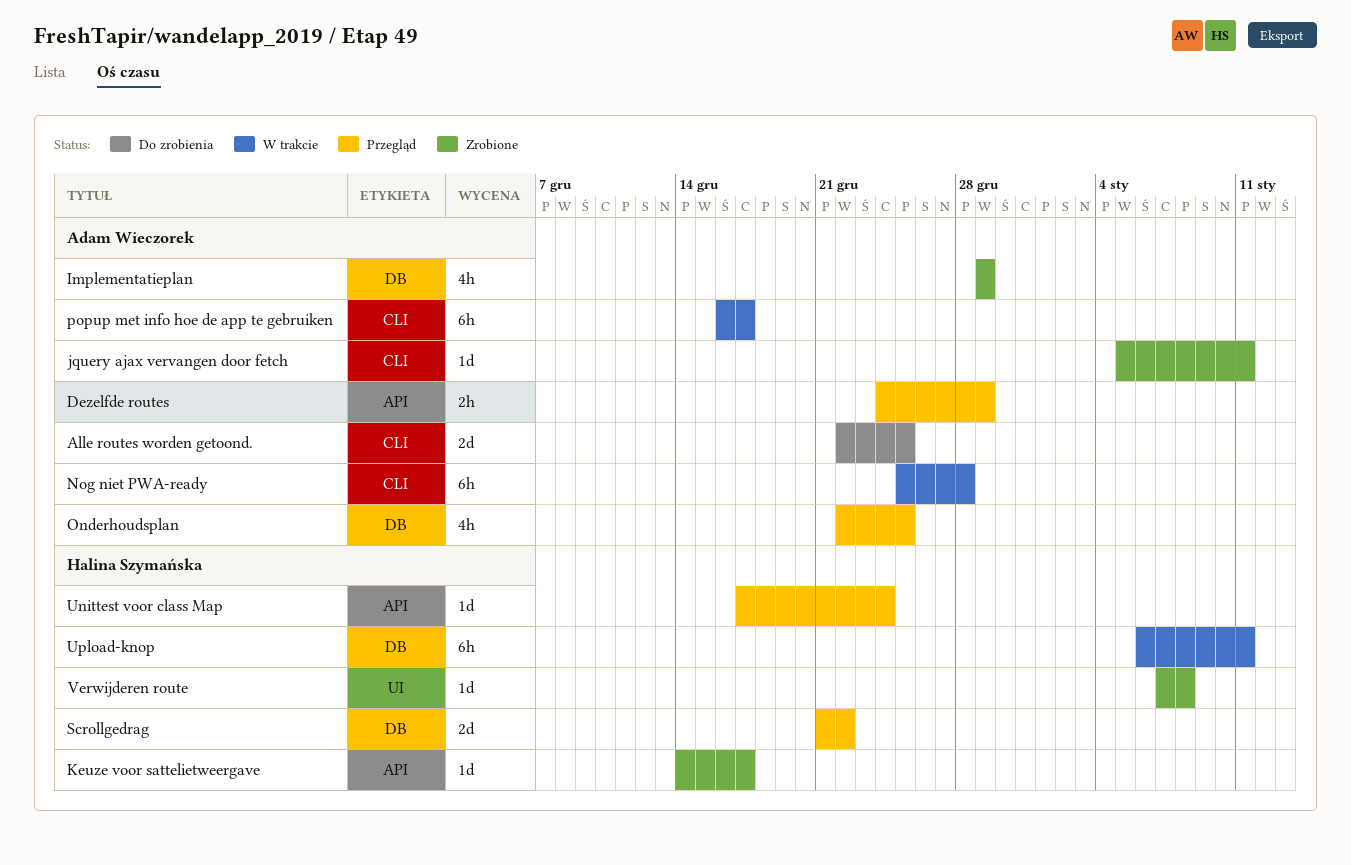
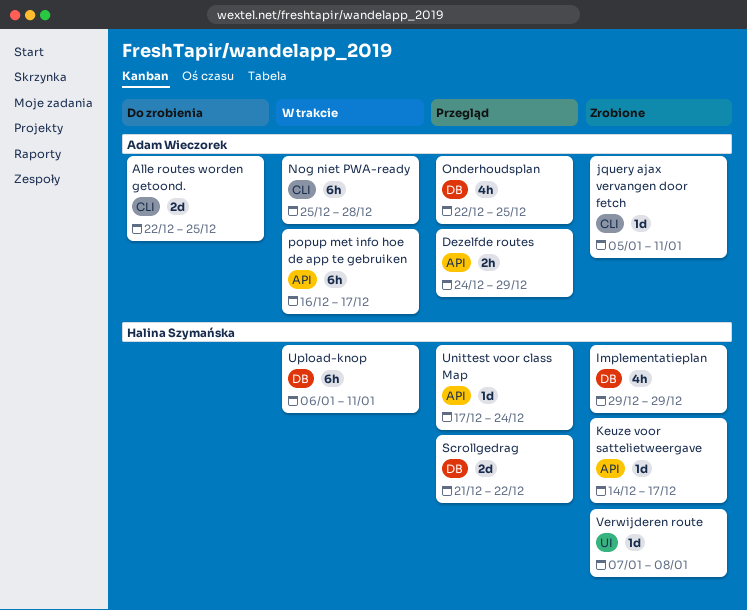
Implementatieplan, owner: Adam Wieczorek -> Halina Szymańska
popup met info hoe de app te gebruiken, label: CLI -> API

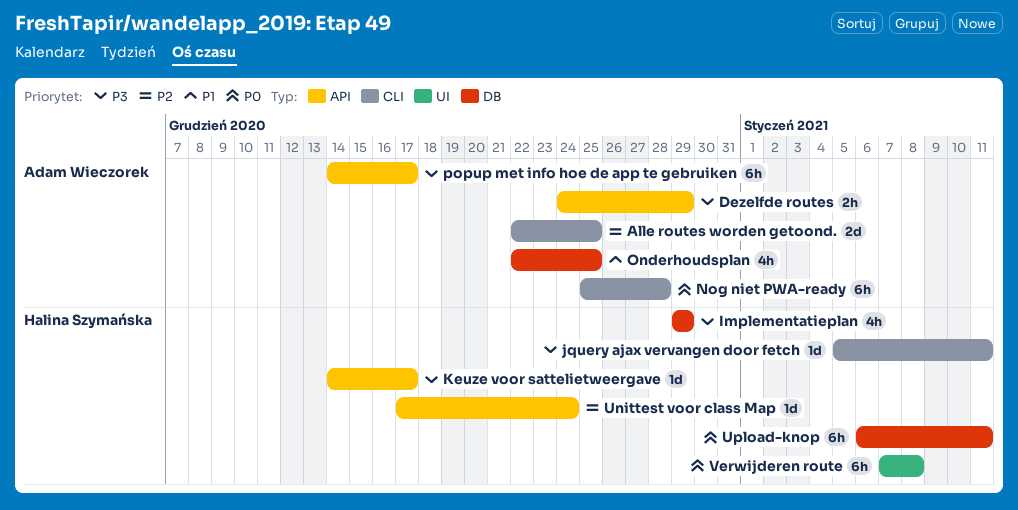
jquery ajax vervangen door fetch, owner: Adam Wieczorek -> Halina Szymańska
popup met info hoe de app te gebruiken, start: Dec 16 -> Dec 14
Scrollgedrag: present -> none
Verwijderen route, estimate: 1d -> 6h

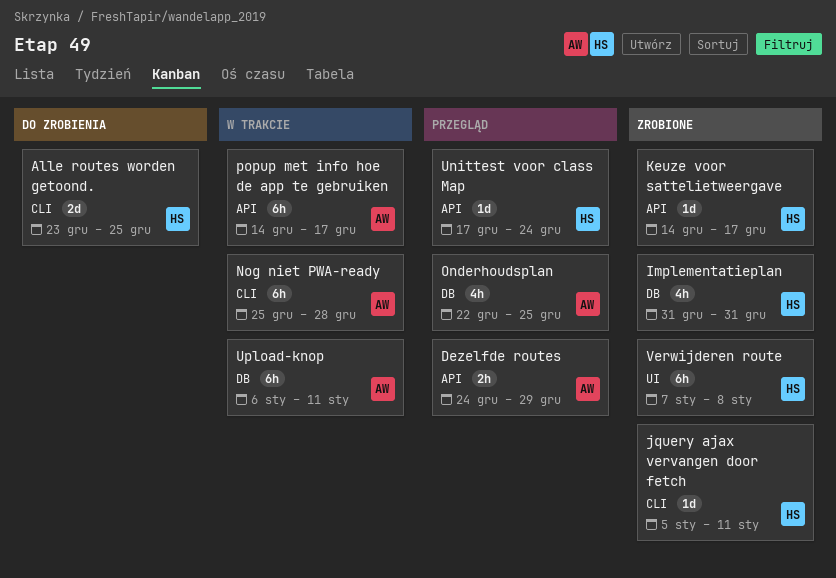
Alle routes worden getoond., owner: Adam Wieczorek -> Halina Szymańska
Alle routes worden getoond., start: Dec 22 -> Dec 23
Implementatieplan, start: Dec 29 -> Dec 31
Implementatieplan, due: Dec 29 -> Dec 31
Upload-knop, owner: Halina Szymańska -> Adam Wieczorek

